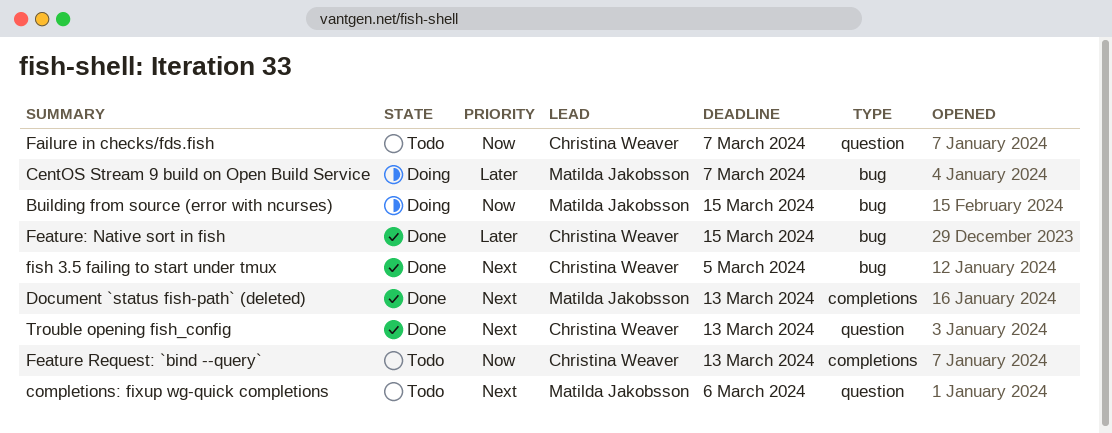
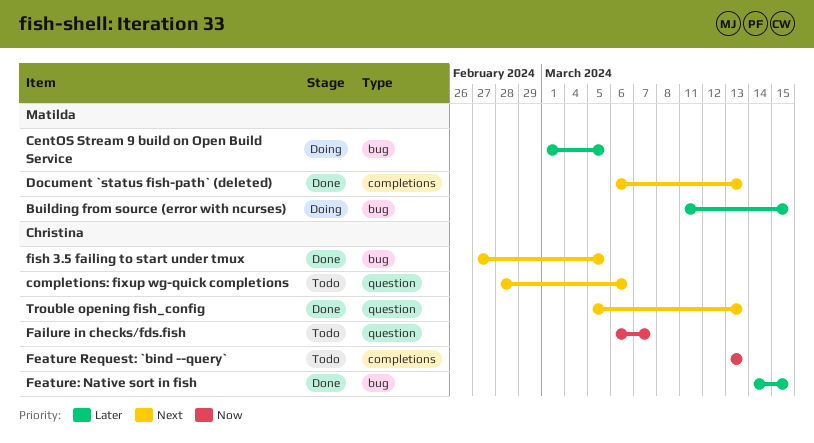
Building from source (error with ncurses), priority: Now -> Later
CentOS Stream 9 build on Open Build Service, due: Mar 7 -> Mar 5
completions: fixup wg-quick completions, owner: Matilda Jakobsson -> Christina Weaver

